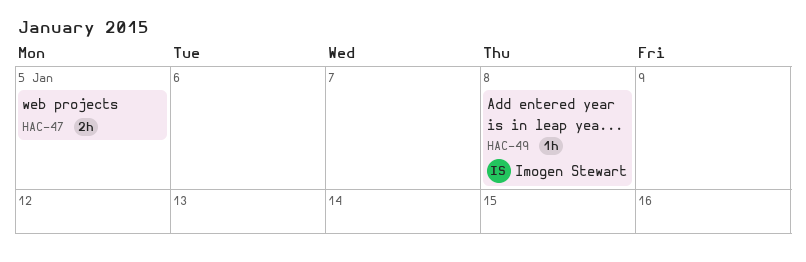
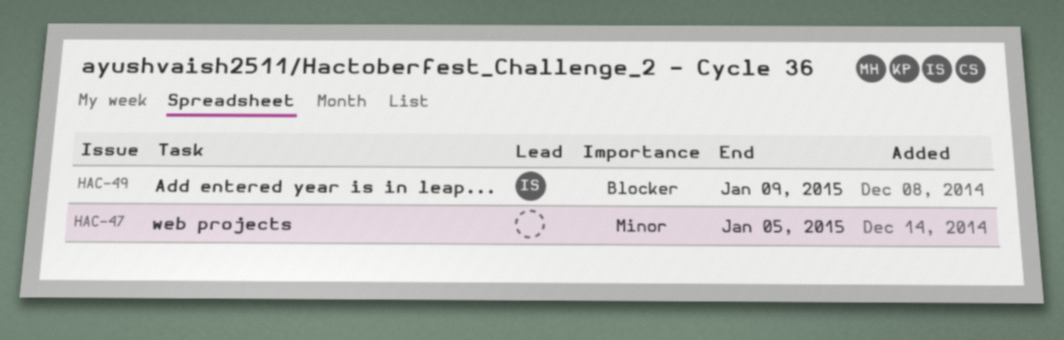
HAC-49, due: Jan 8 -> Jan 9

